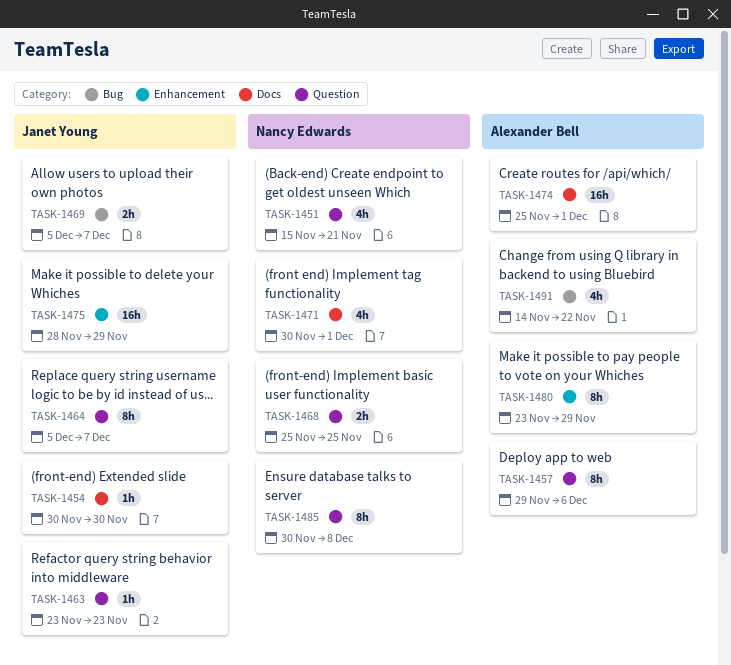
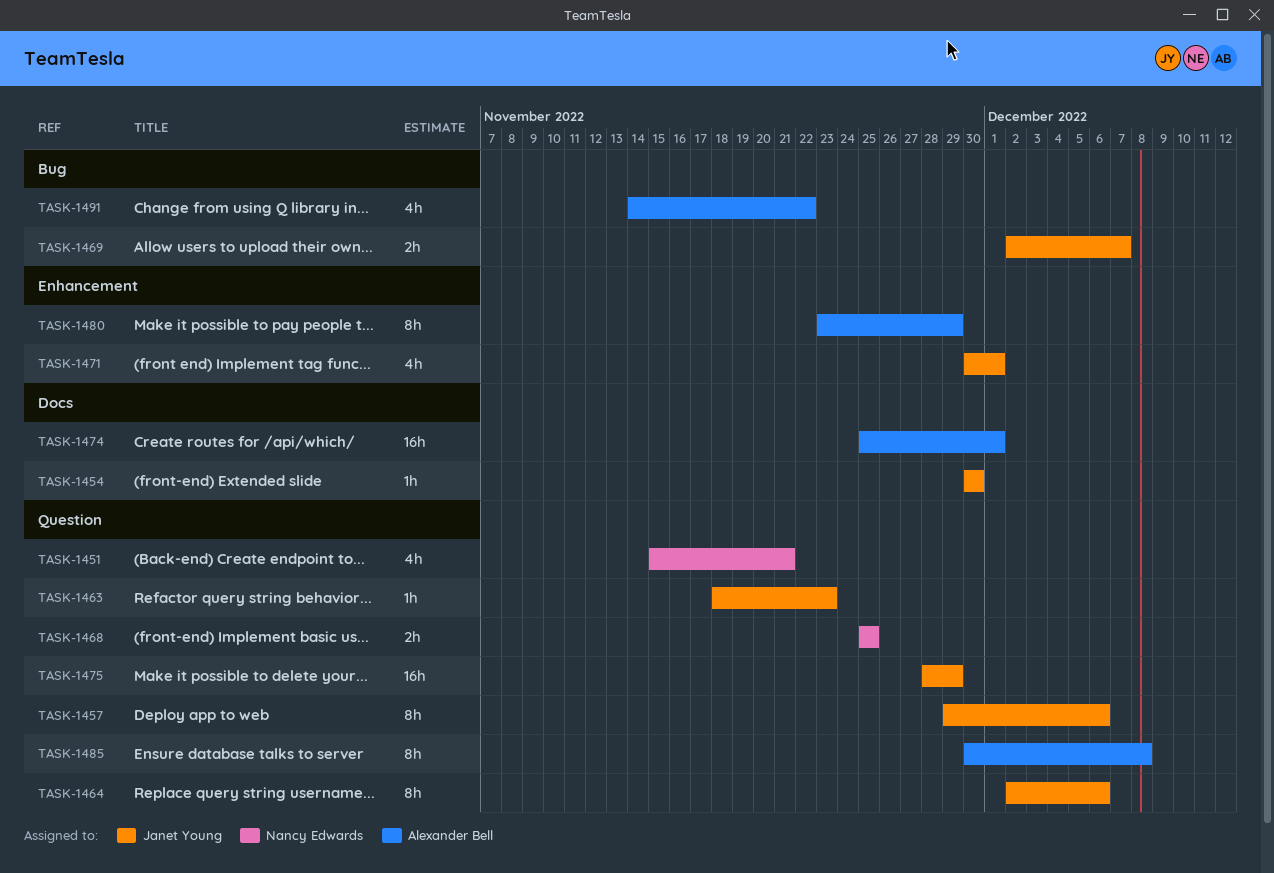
TASK-1457, owner: Alexander Bell -> Janet Young
TASK-1463, start: Nov 23 -> Nov 18
TASK-1464, start: Dec 5 -> Dec 2
TASK-1464, due: Dec 7 -> Dec 6
TASK-1469, start: Dec 5 -> Dec 2
TASK-1471, owner: Nancy Edwards -> Janet Young
TASK-1471, label: Docs -> Enhancement
TASK-1475, label: Enhancement -> Question
TASK-1485, owner: Nancy Edwards -> Alexander Bell

